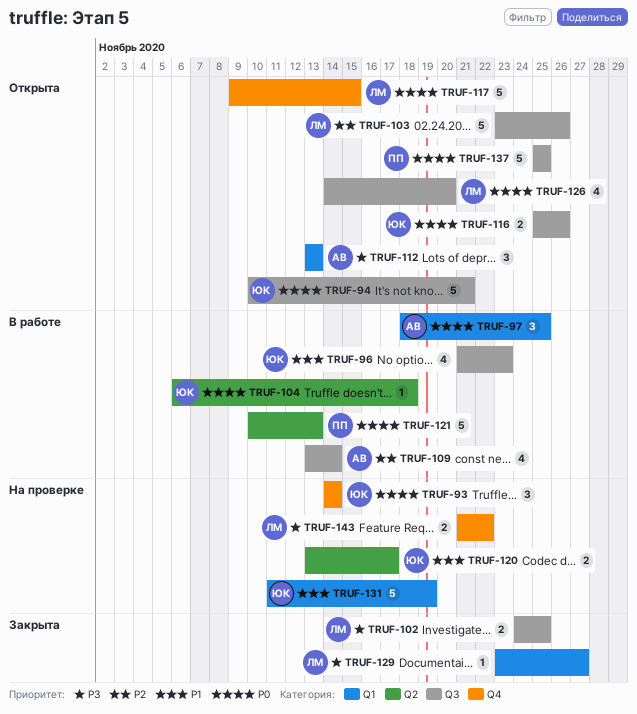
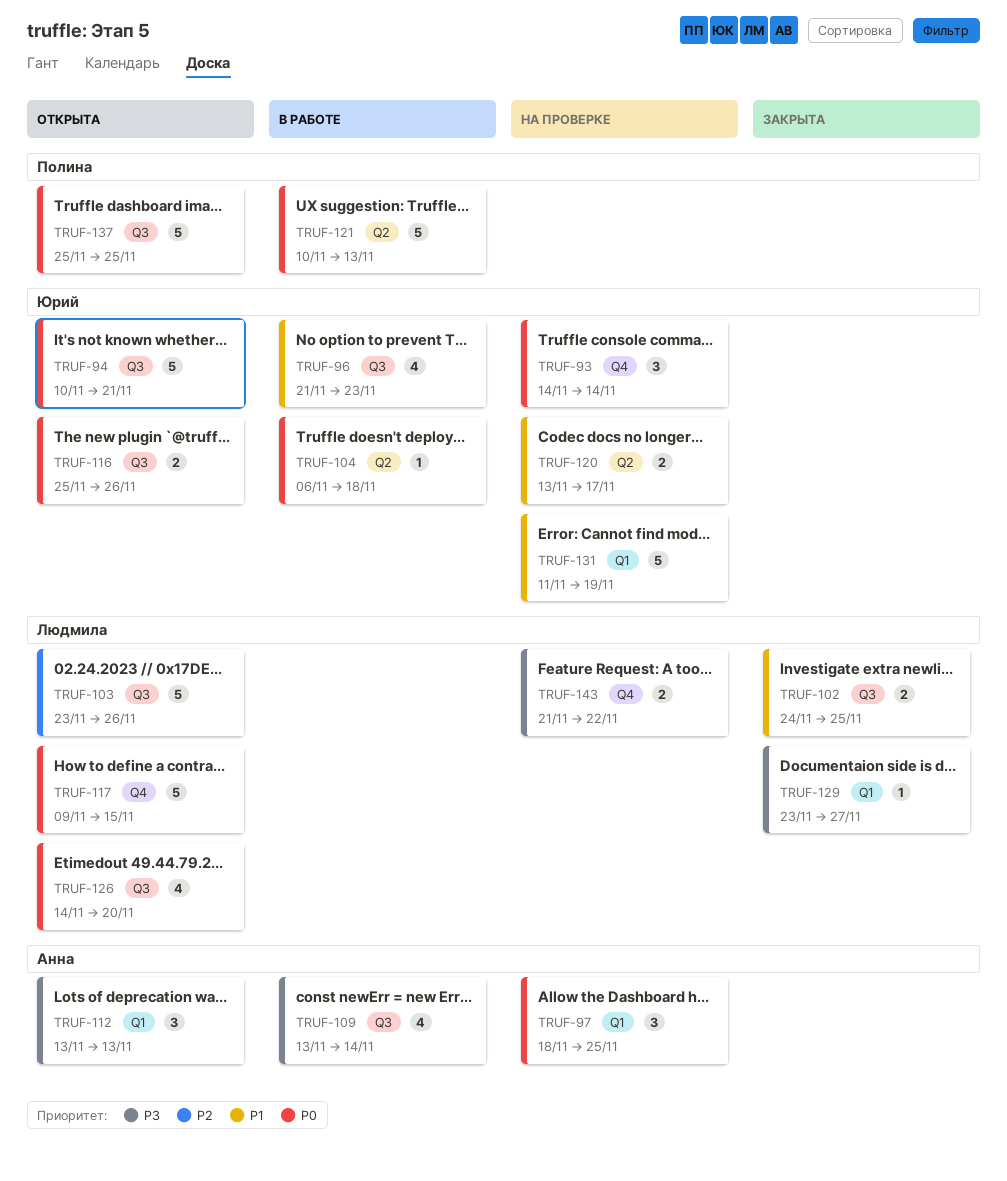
TRUF-97, status: В работе -> На проверке
TRUF-102, priority: P3 -> P1
TRUF-109, priority: P2 -> P3

